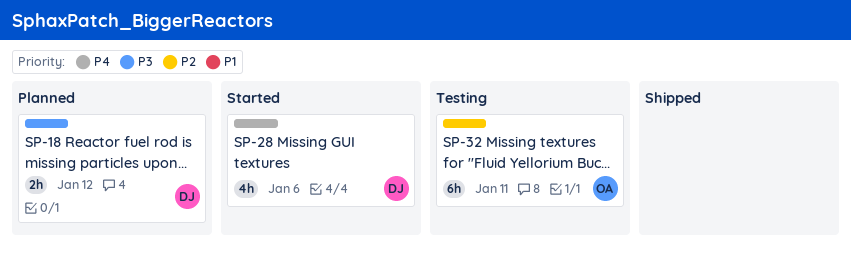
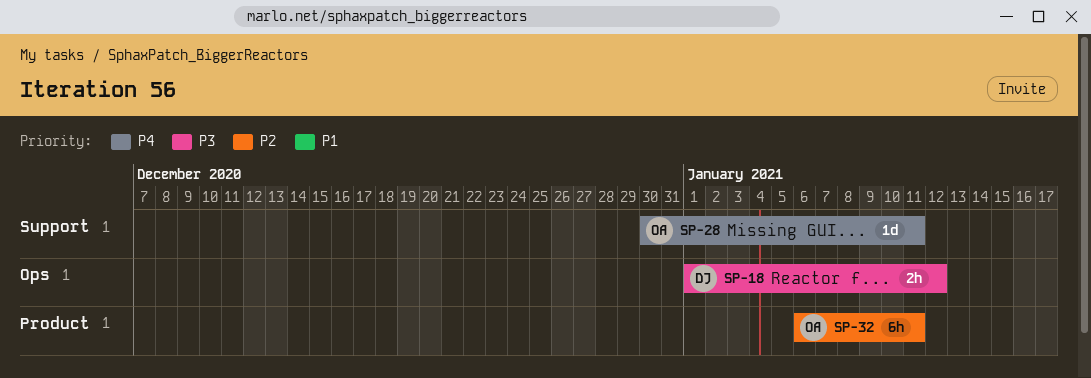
SP-28, owner: DJ -> OA
SP-28, estimate: 4h -> 1d
SP-28, due: Jan 6 -> Jan 11

